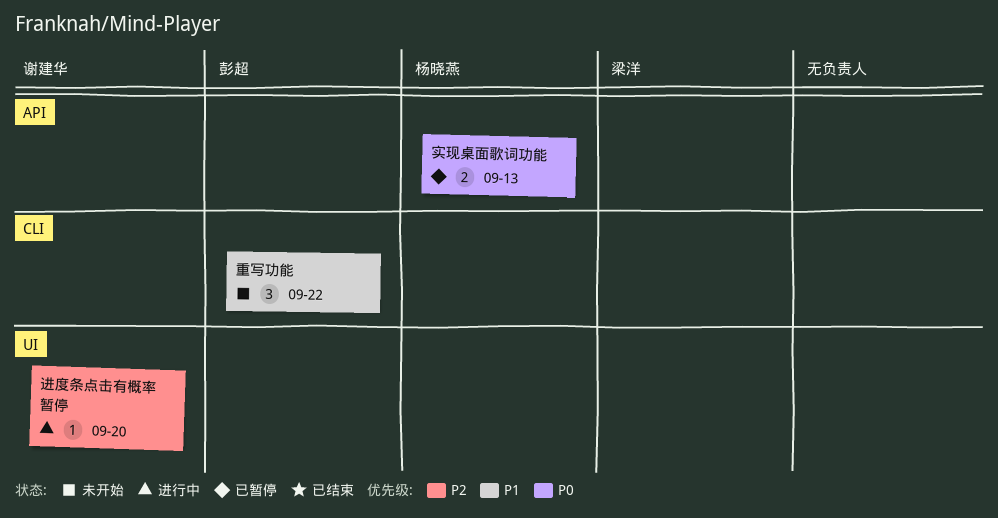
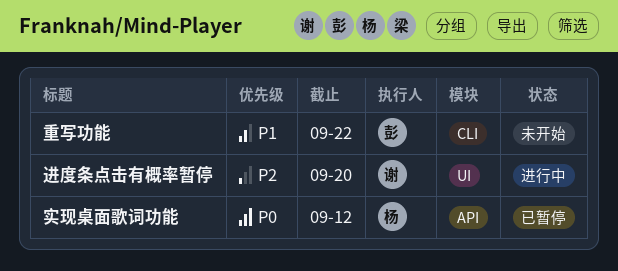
实现桌面歌词功能, due: Sep 13 -> Sep 12

